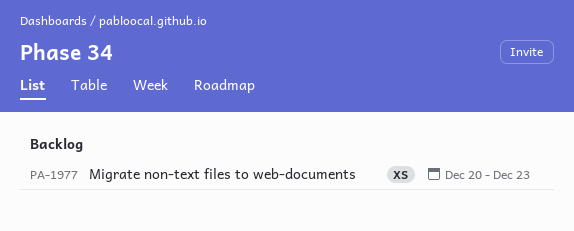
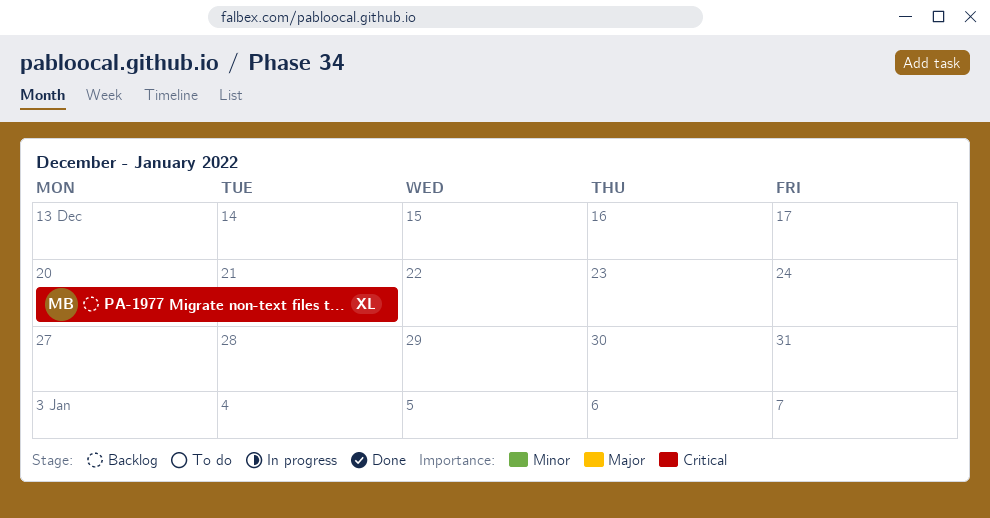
PA-1977, estimate: XS -> XL
PA-1977, due: Dec 23 -> Dec 21

